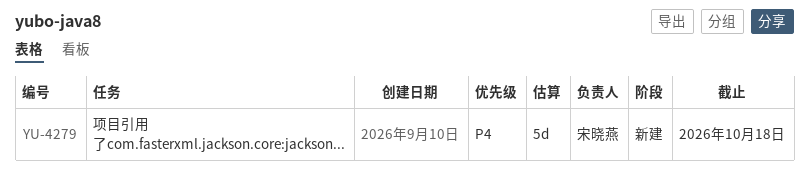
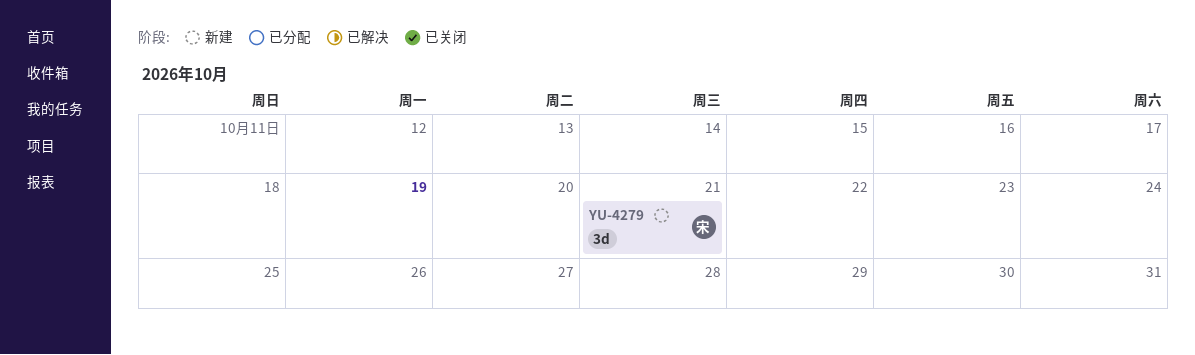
YU-4279, estimate: 5d -> 3d
YU-4279, due: Oct 18 -> Oct 21

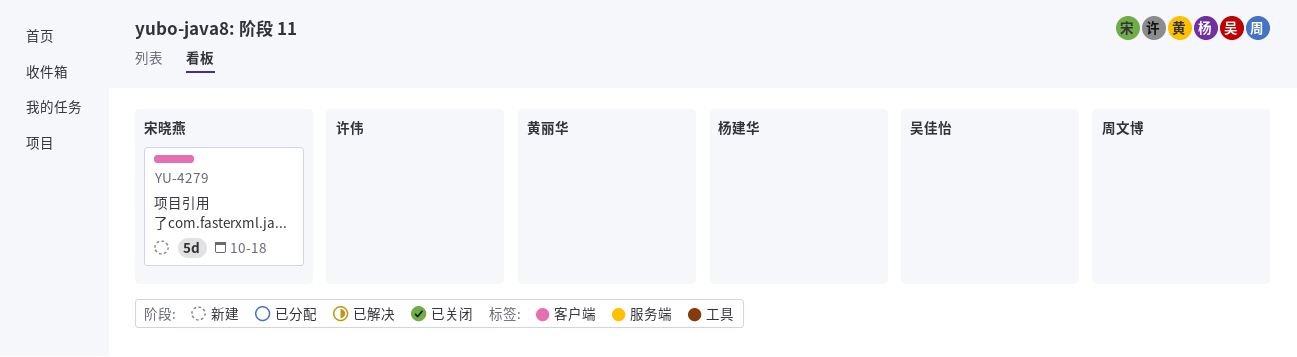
YU-4279, estimate: 3d -> 5d
YU-4279, due: Oct 21 -> Oct 18

